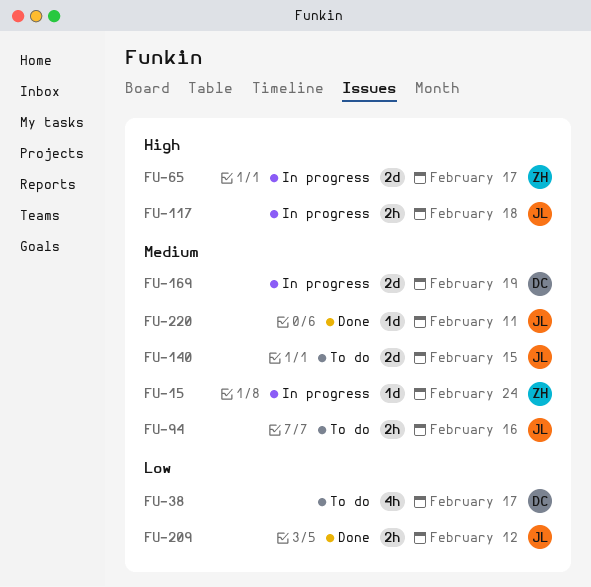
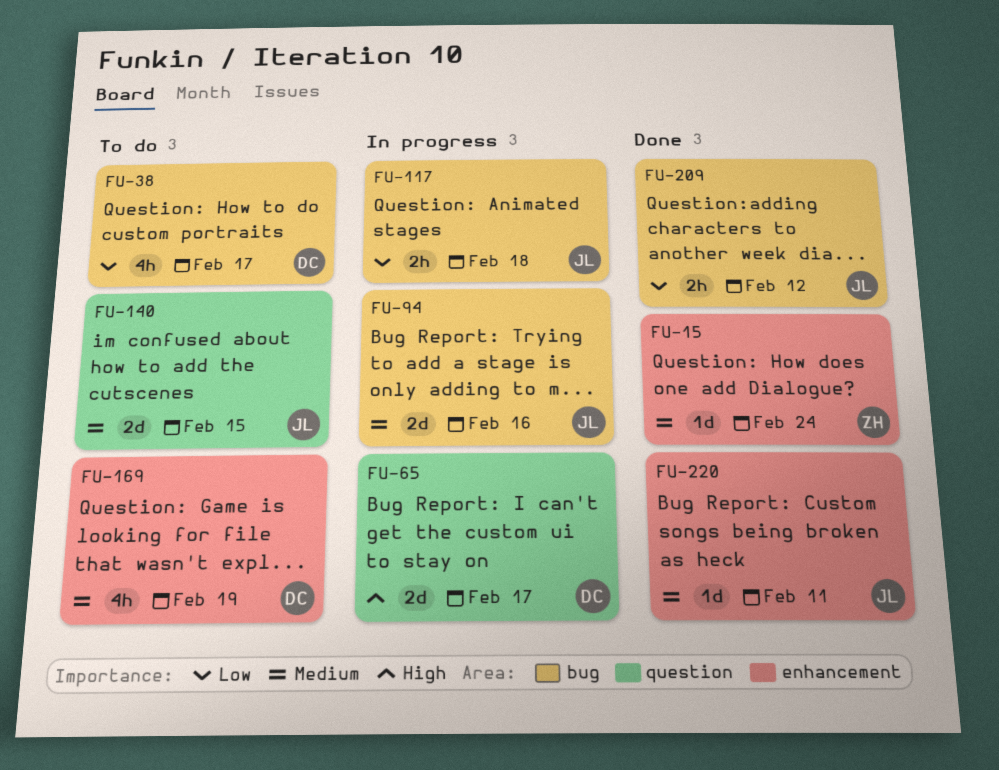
FU-15, status: In progress -> Done
FU-65, owner: ZH -> DC
FU-94, status: To do -> In progress
FU-94, estimate: 2h -> 2d
FU-117, priority: High -> Low
FU-169, status: In progress -> To do
FU-169, estimate: 2d -> 4h

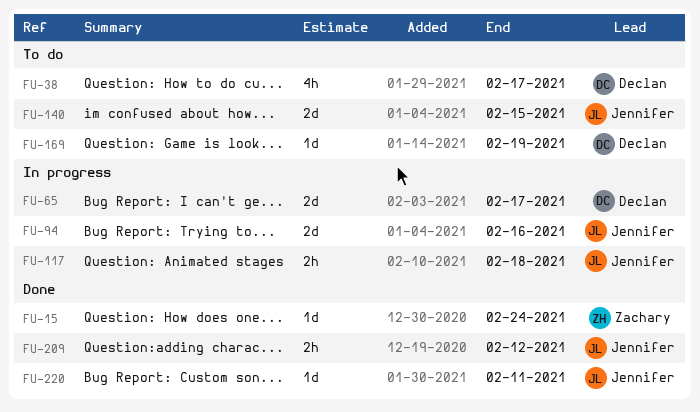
FU-169, estimate: 4h -> 1d

